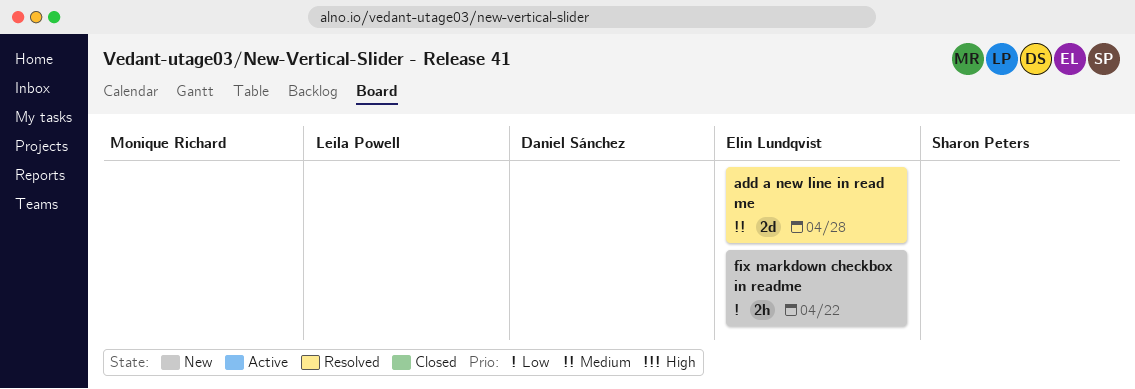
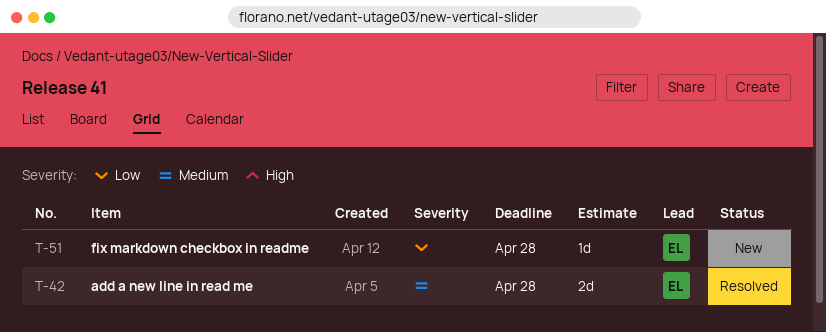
fix markdown checkbox in readme, estimate: 2h -> 1d
fix markdown checkbox in readme, due: Apr 22 -> Apr 28

